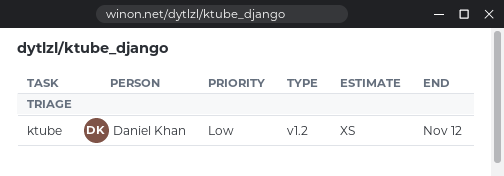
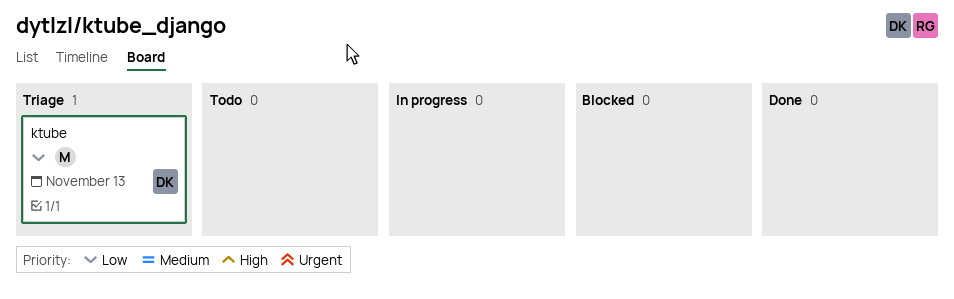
ktube, estimate: XS -> M
ktube, due: Nov 12 -> Nov 13

